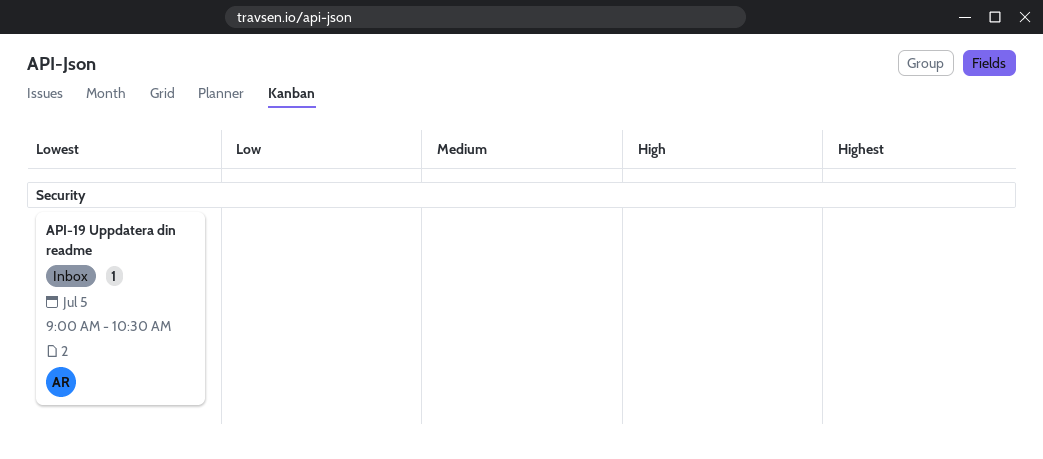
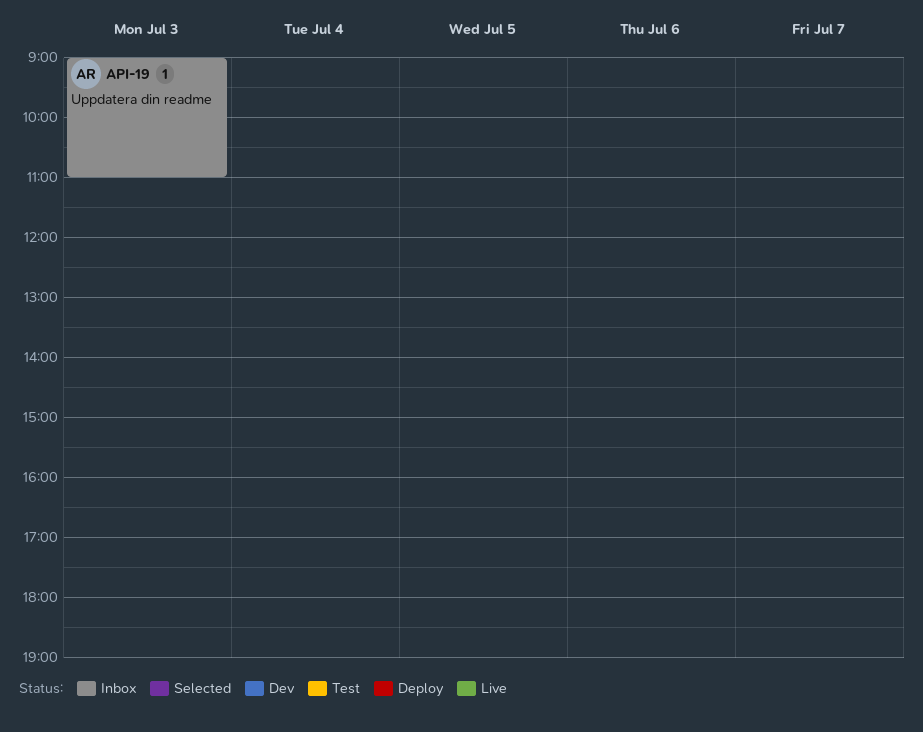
API-19, day: Jul 5 -> Jul 3
API-19, ends: 10:30 -> 11:00

